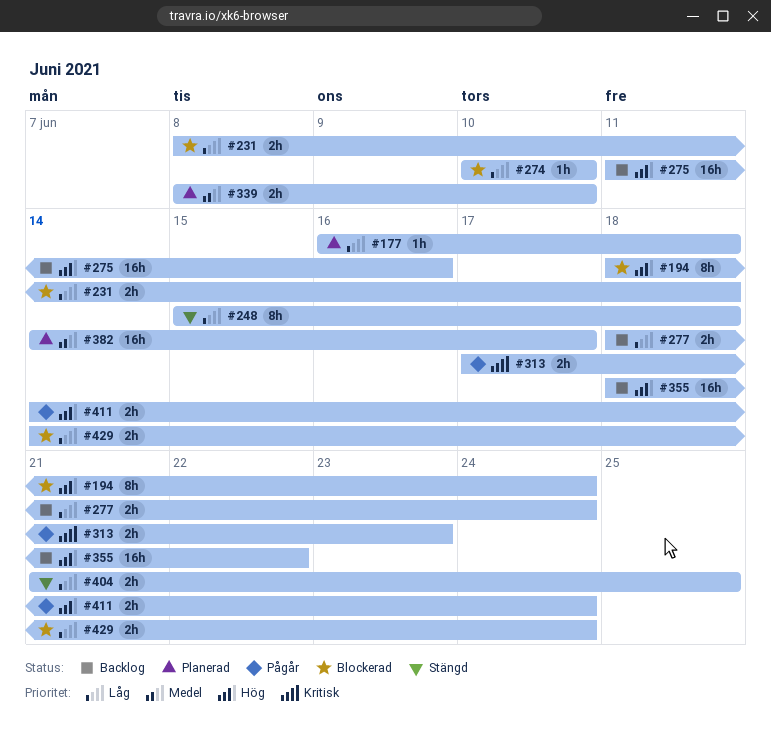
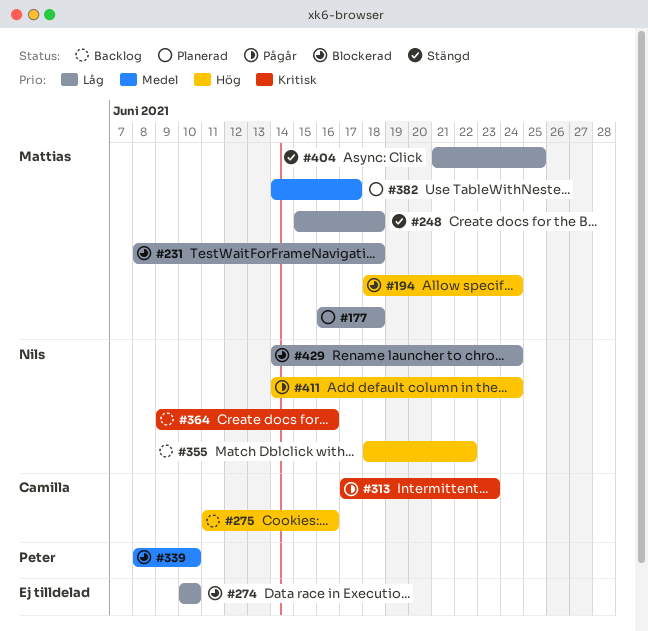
#277: present -> none
#339, status: Planerad -> Blockerad
#364: none -> present

